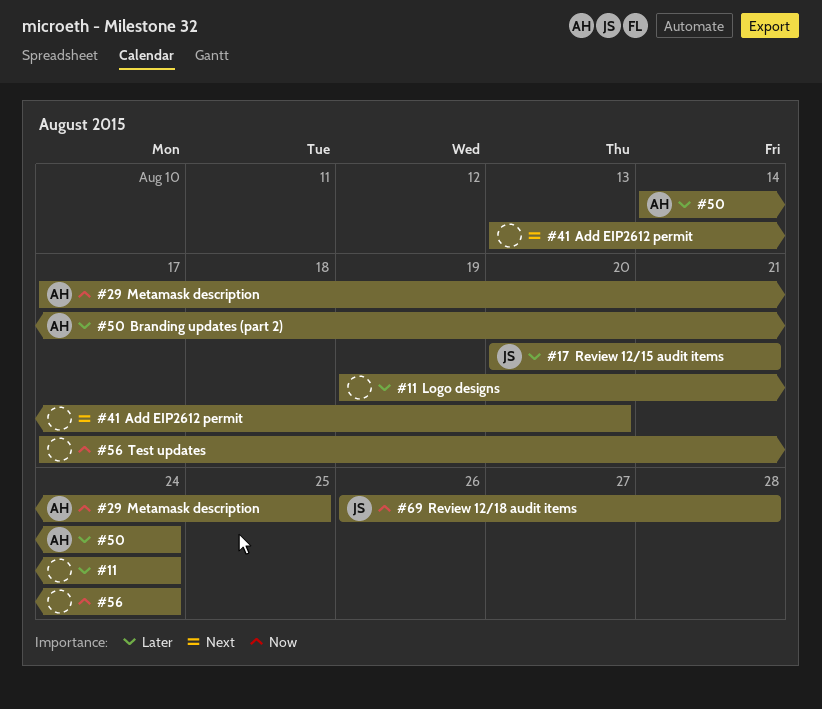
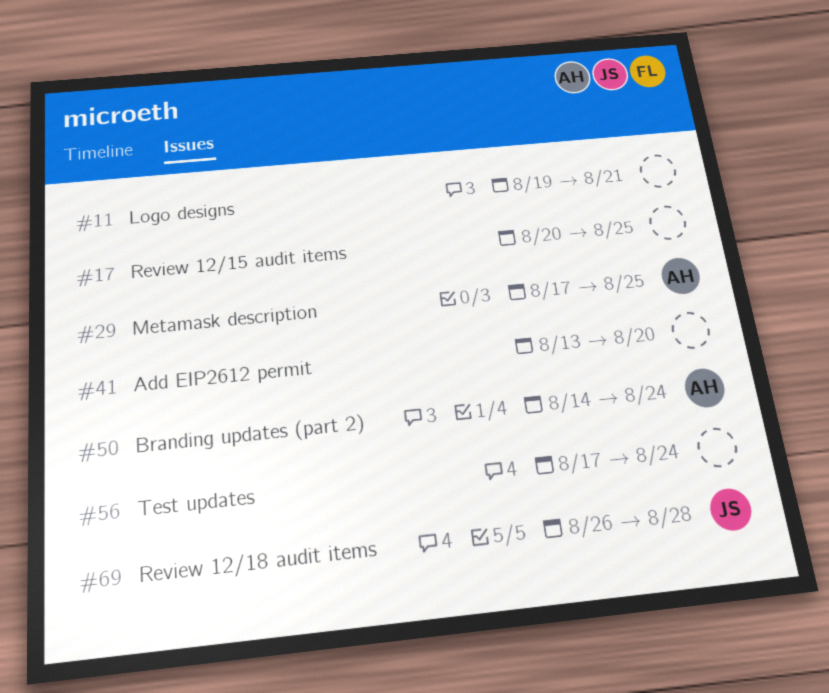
#11, due: Aug 24 -> Aug 21
#17, owner: JS -> none
#17, due: Aug 21 -> Aug 25

